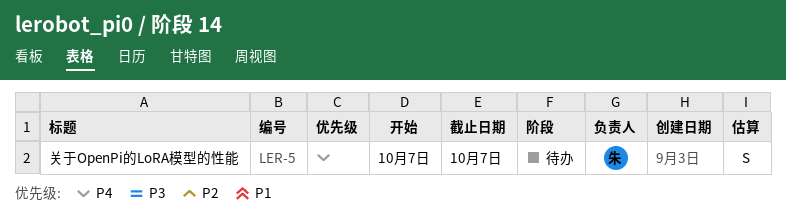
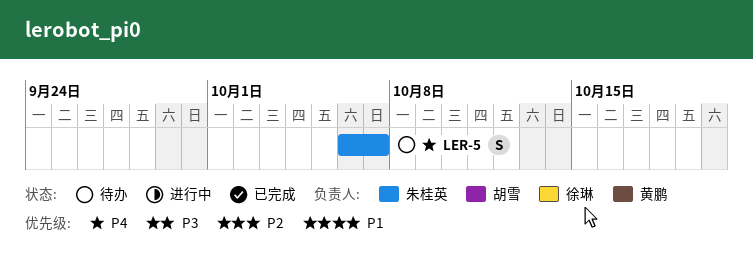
LER-5, start: Oct 7 -> Oct 6

